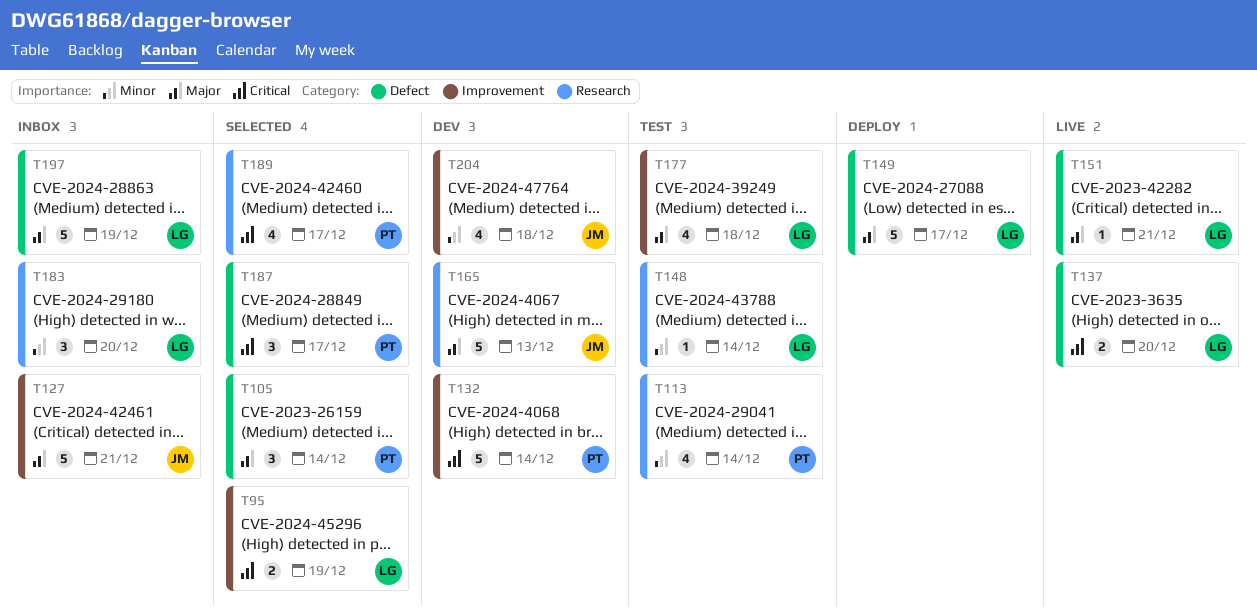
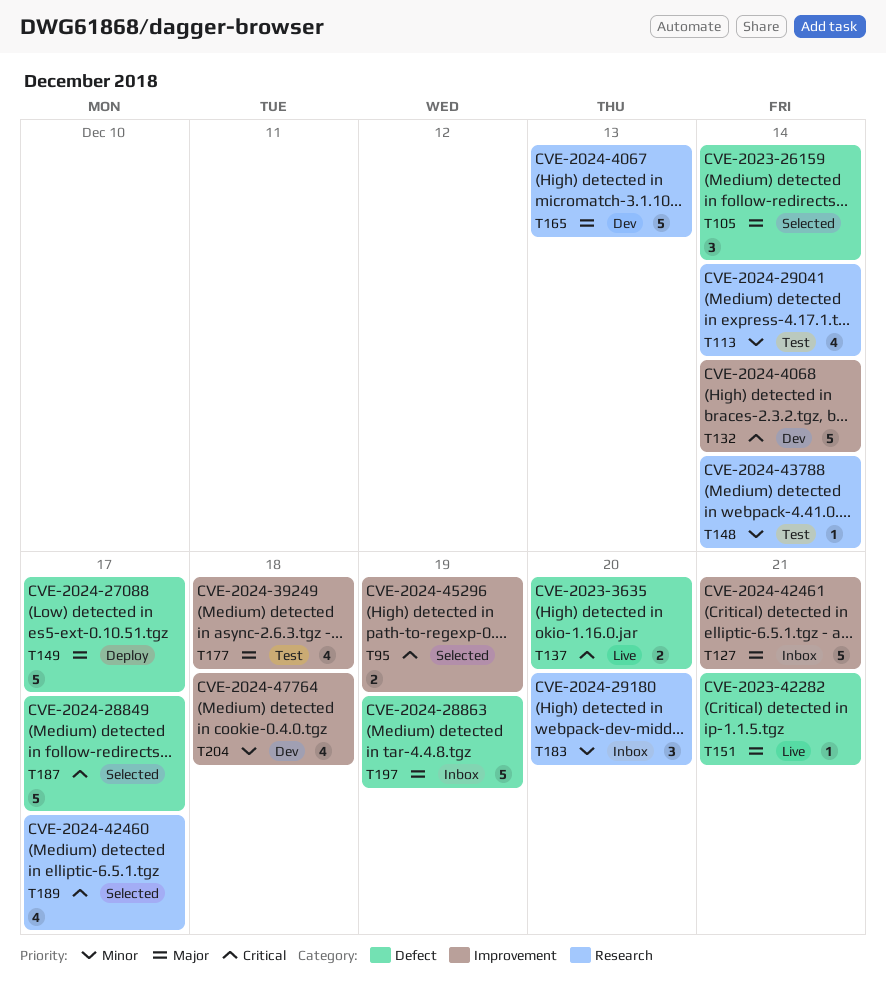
T187, estimate: 3 -> 5

